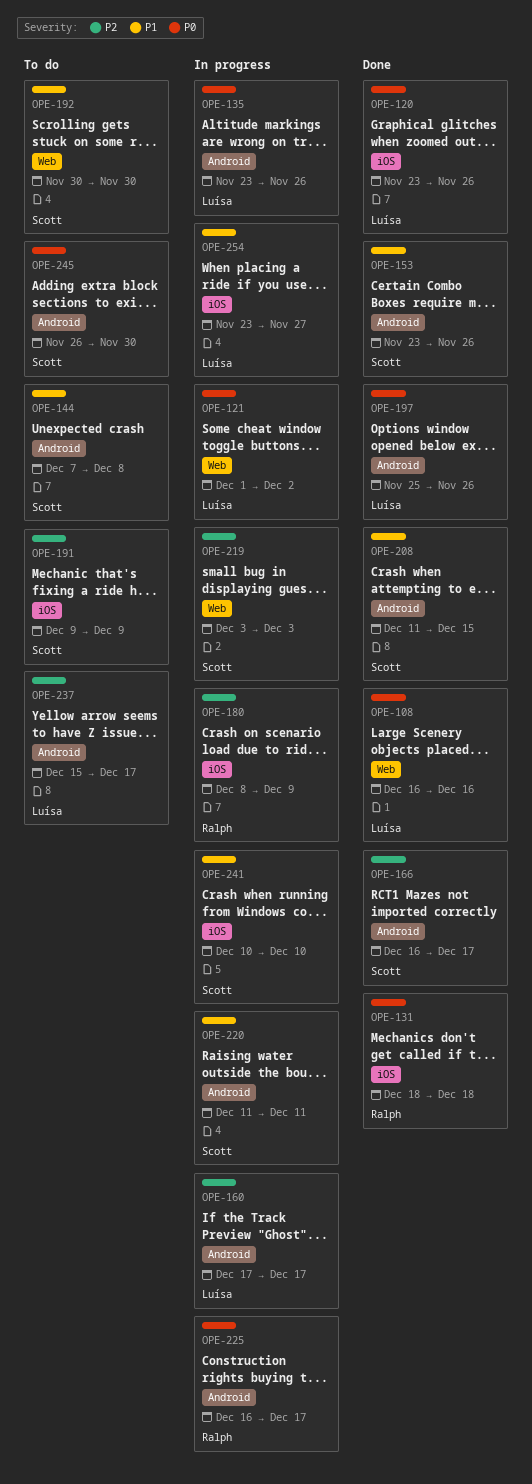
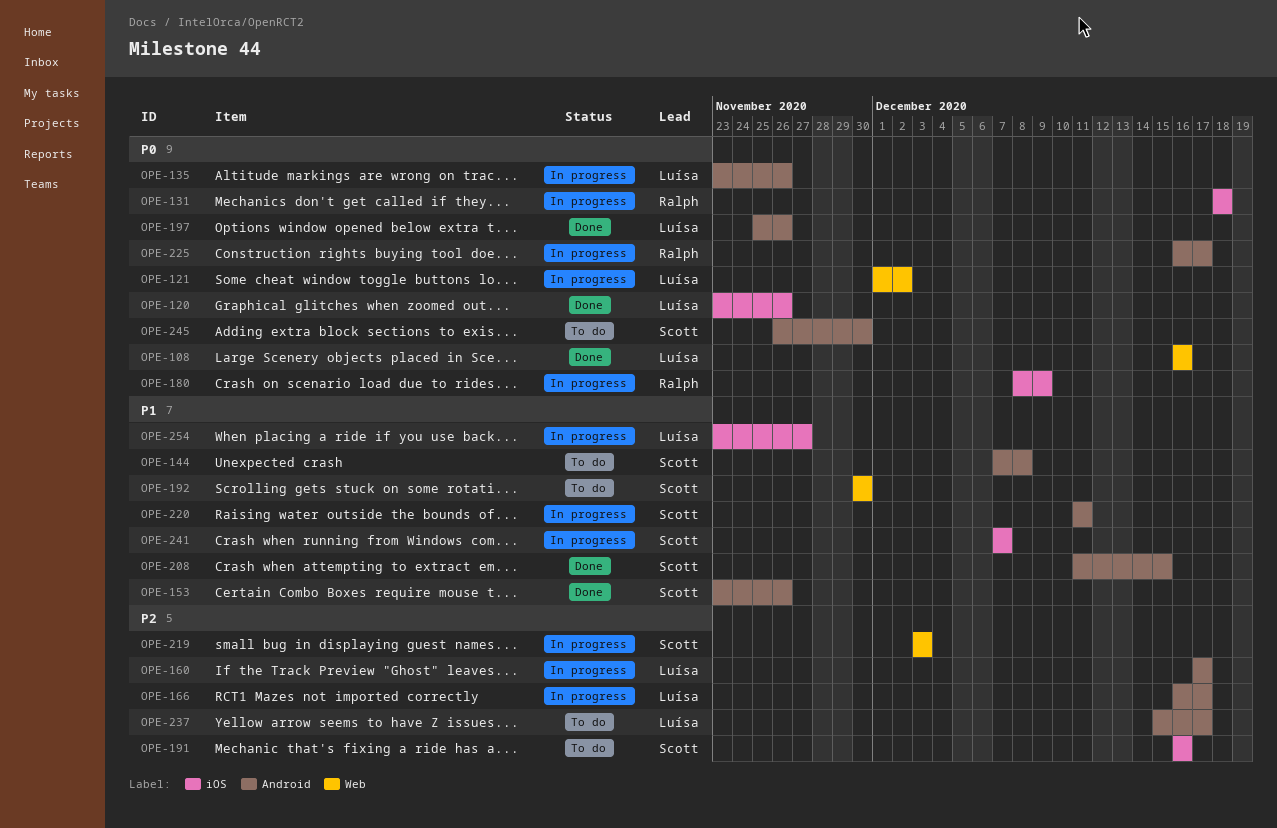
OPE-131, status: Done -> In progress
OPE-166, status: Done -> In progress
OPE-166, owner: Scott -> Luísa
OPE-180, priority: P2 -> P0
OPE-191, start: Dec 9 -> Dec 16
OPE-191, due: Dec 9 -> Dec 16
OPE-241, start: Dec 10 -> Dec 7
OPE-241, due: Dec 10 -> Dec 7

